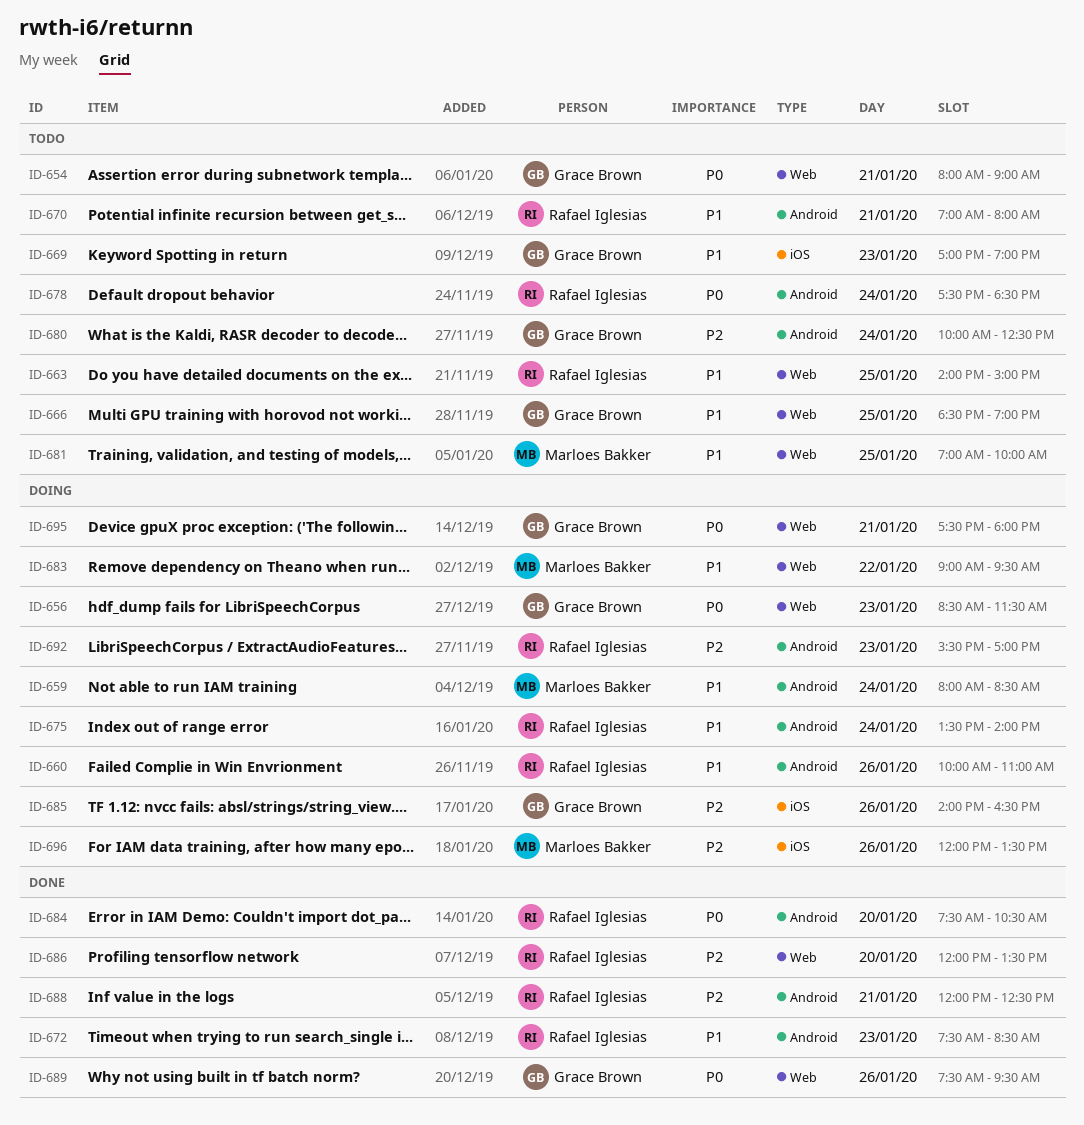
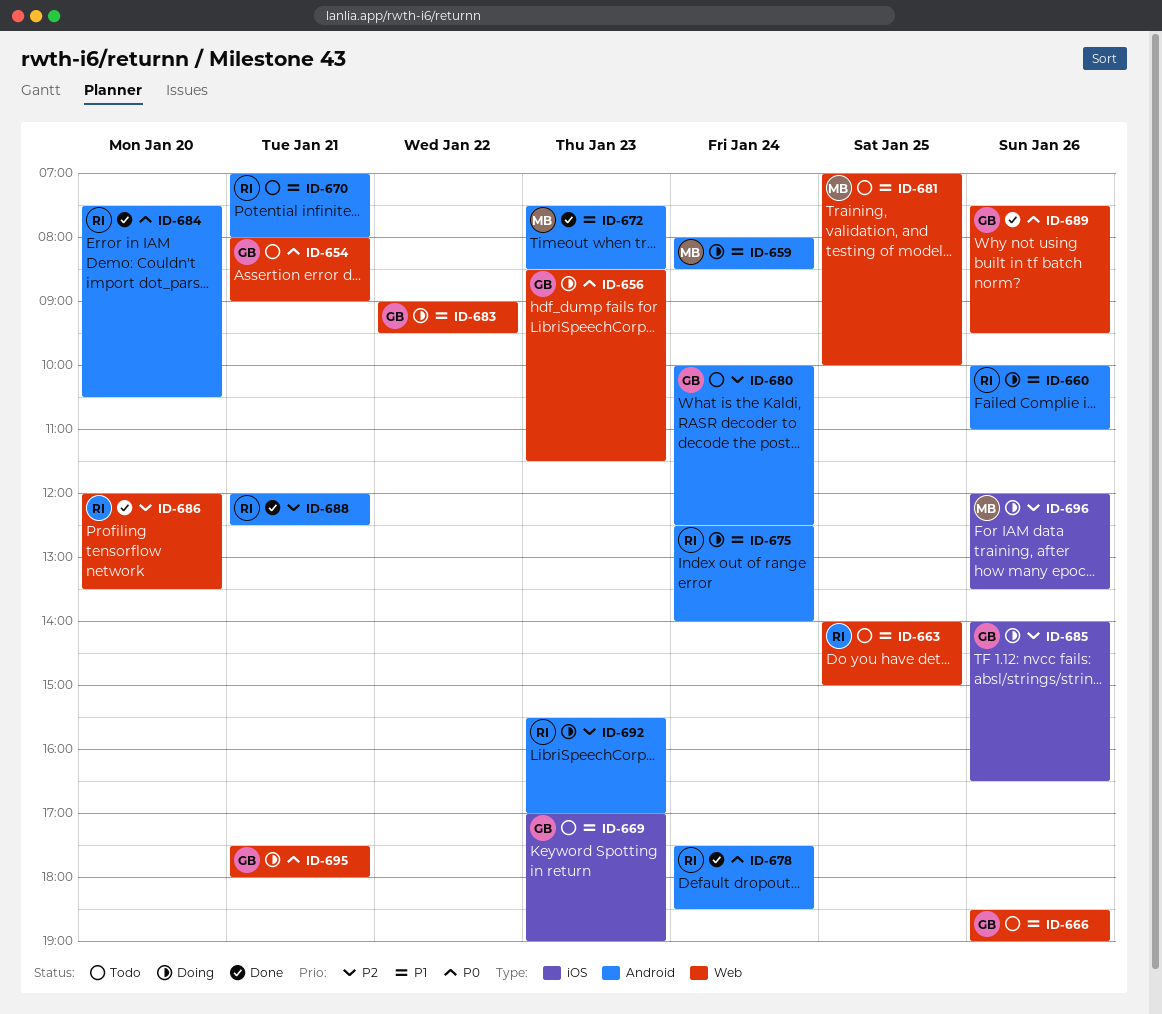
ID-666, day: Jan 25 -> Jan 26
ID-672, owner: Rafael Iglesias -> Marloes Bakker
ID-675, begins: 13:30 -> 12:30
ID-678, status: Todo -> Done
ID-683, owner: Marloes Bakker -> Grace Brown

